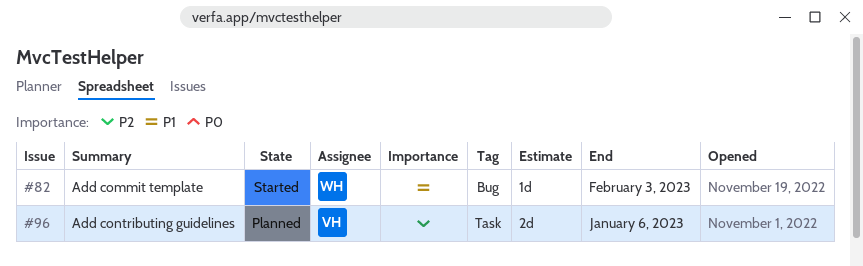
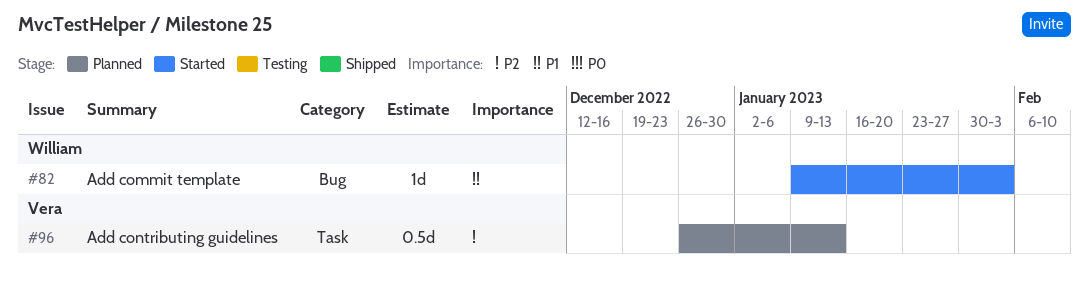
#96, estimate: 2d -> 0.5d
#96, due: Jan 6 -> Jan 13

